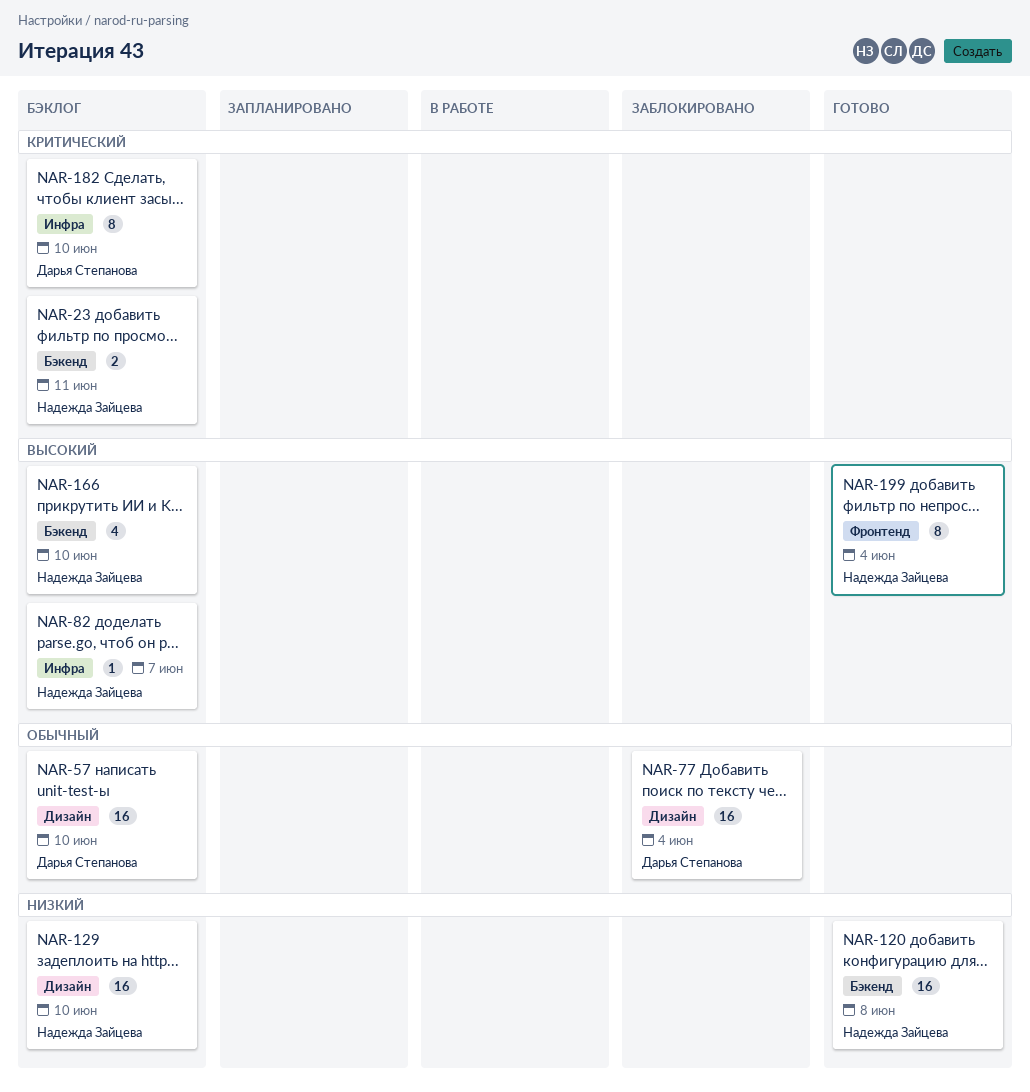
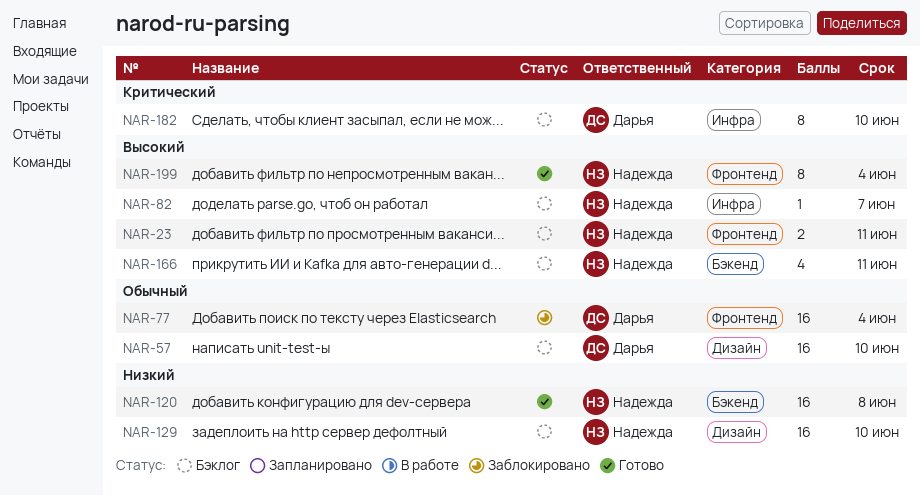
NAR-23, priority: Критический -> Высокий
NAR-23, label: Бэкенд -> Фронтенд
NAR-77, label: Дизайн -> Фронтенд
NAR-166, due: Jun 10 -> Jun 11

